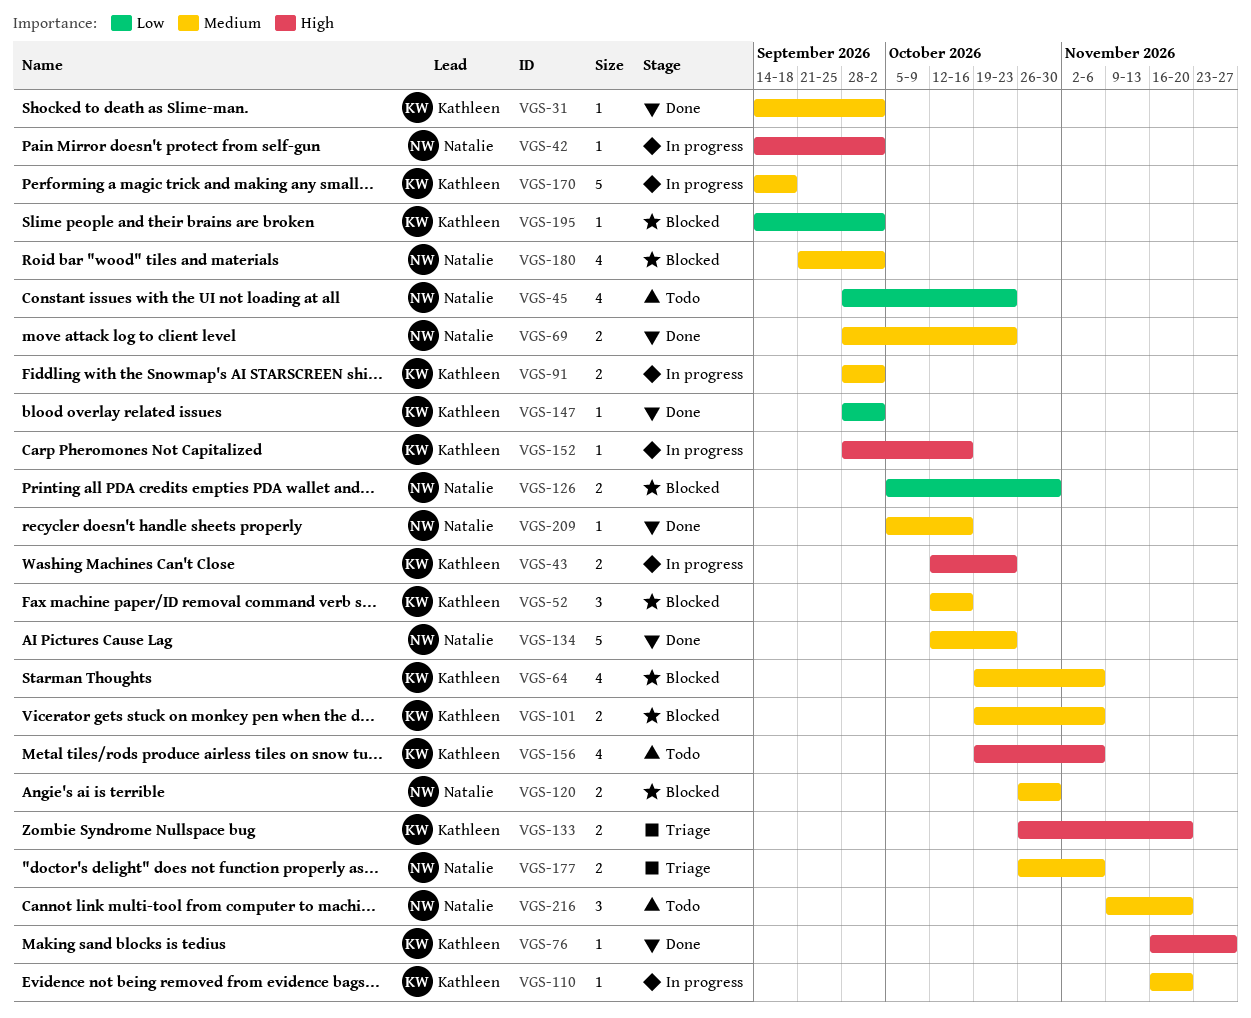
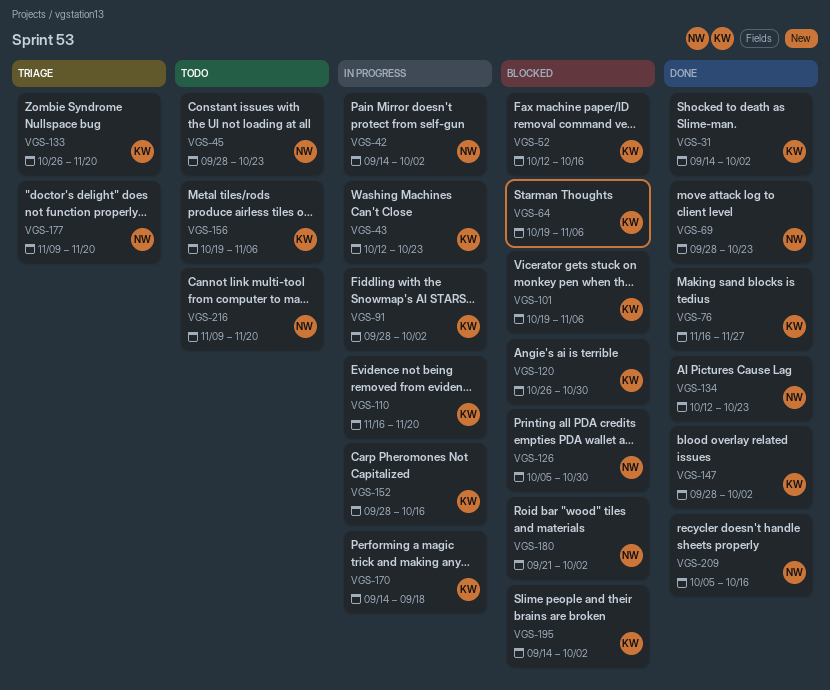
VGS-120, owner: Natalie -> Kathleen
VGS-177, start: Oct 26 -> Nov 9
VGS-177, due: Nov 6 -> Nov 20

